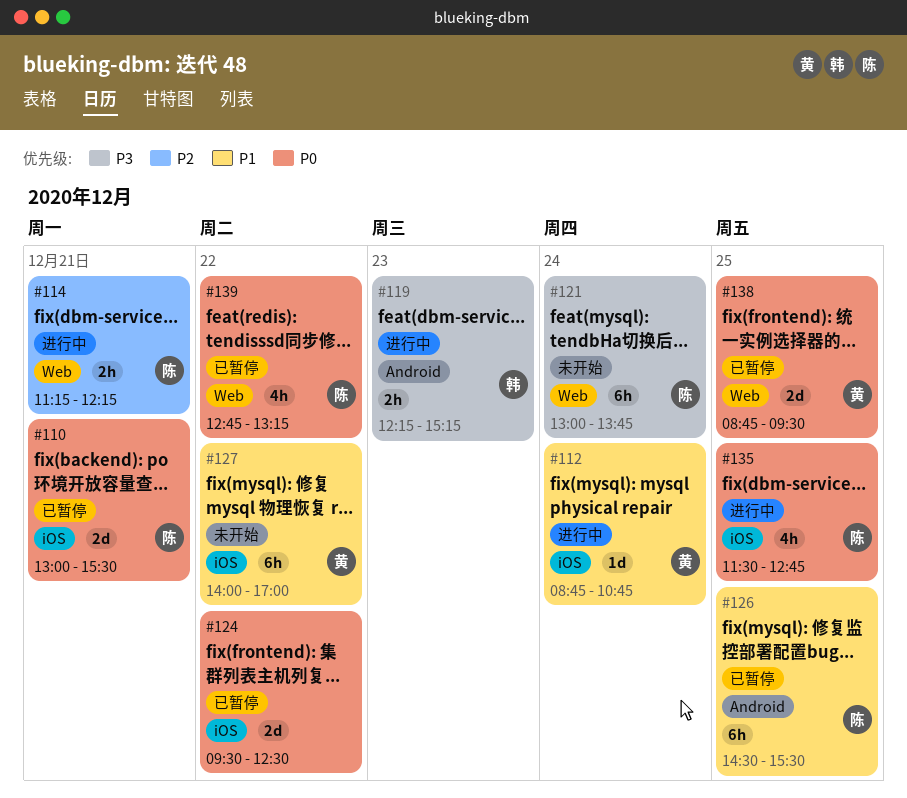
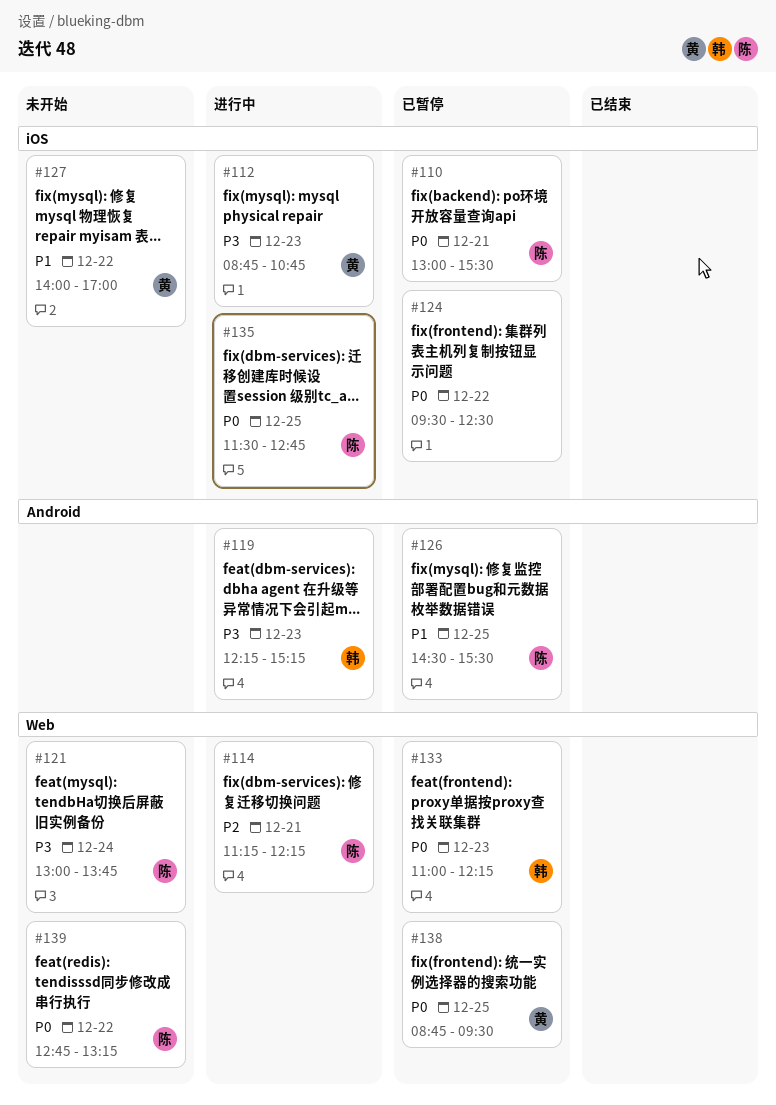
#112, priority: P1 -> P3
#112, day: Dec 24 -> Dec 23
#133: none -> present
#139, status: 已暂停 -> 未开始

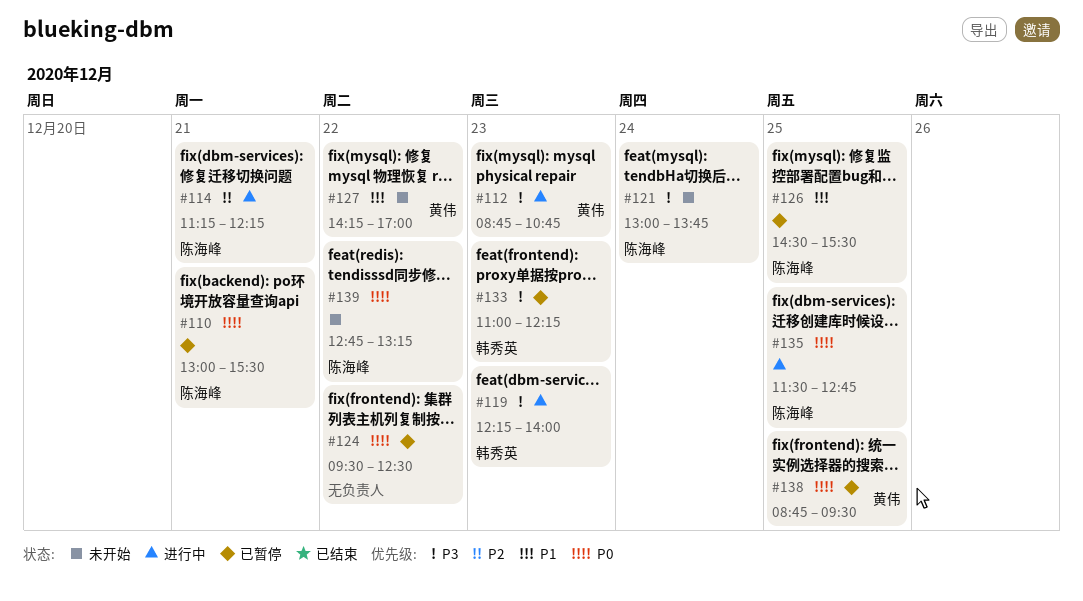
#119, ends: 15:15 -> 14:00
#127, begins: 14:00 -> 14:15
#133, priority: P0 -> P3

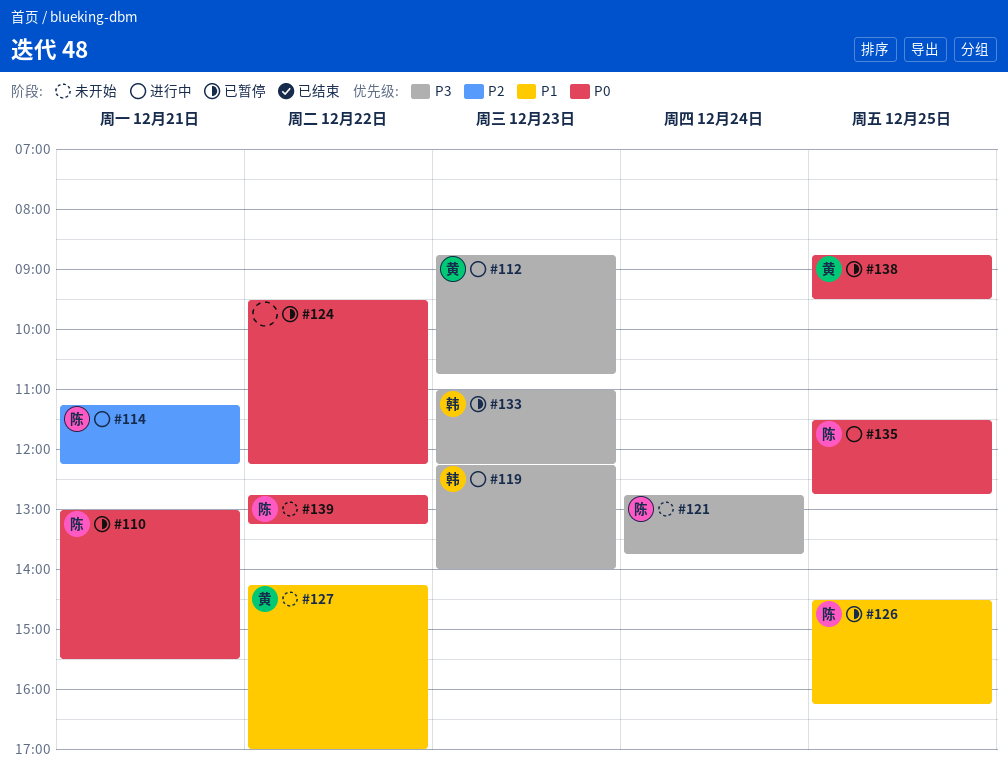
#121, begins: 13:00 -> 12:45
#124, ends: 12:30 -> 12:15
#126, ends: 15:30 -> 16:15

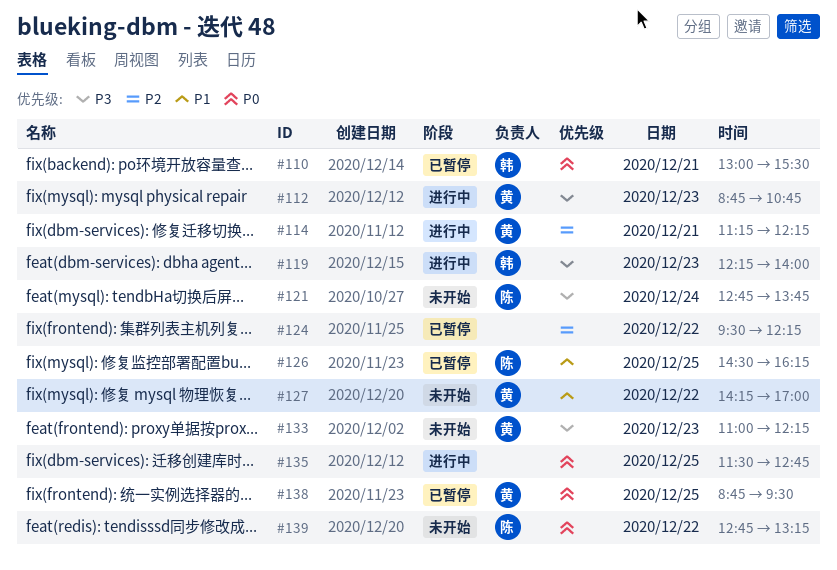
#110, owner: 陈 -> 韩
#114, owner: 陈 -> 黄
#124, priority: P0 -> P2
#133, status: 已暂停 -> 未开始
#133, owner: 韩 -> 黄
#135, owner: 陈 -> none

